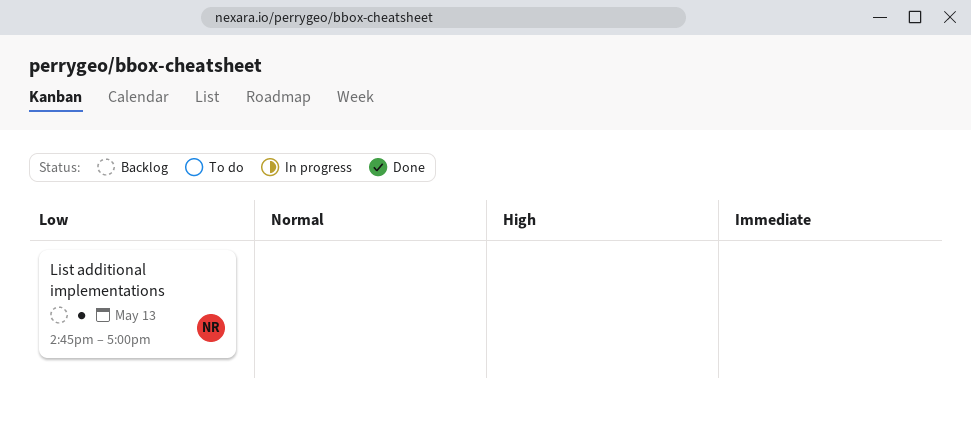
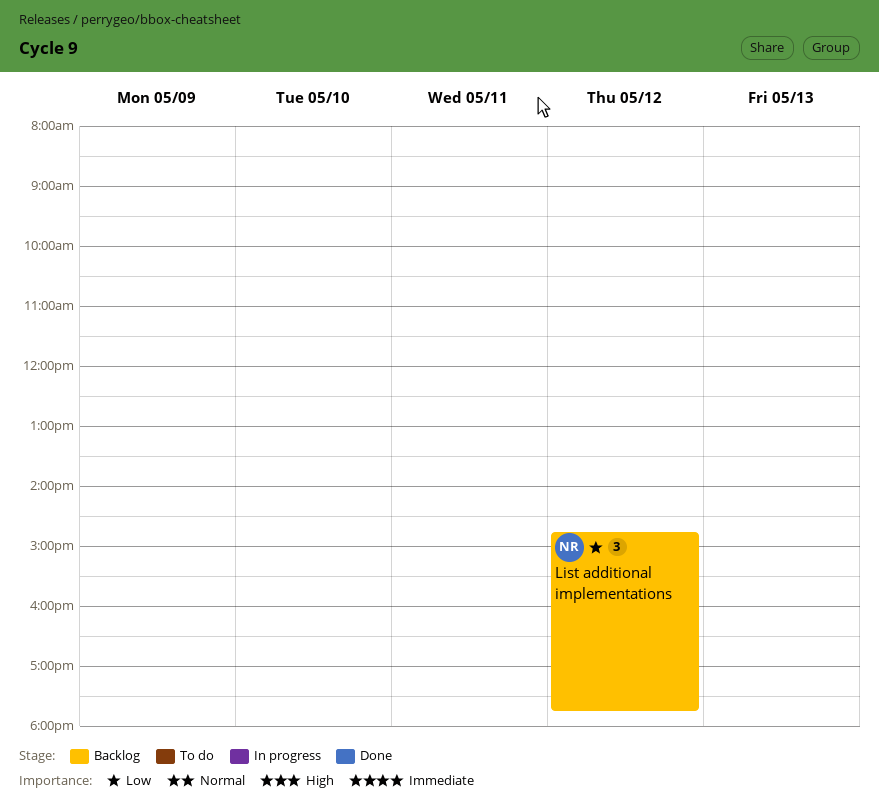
List additional implementations, estimate: 1 -> 3
List additional implementations, day: May 13 -> May 12
List additional implementations, ends: 17:00 -> 17:45

